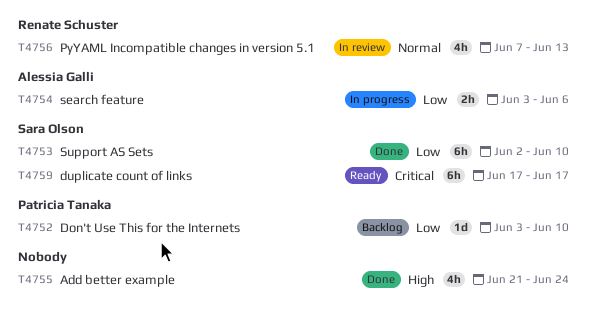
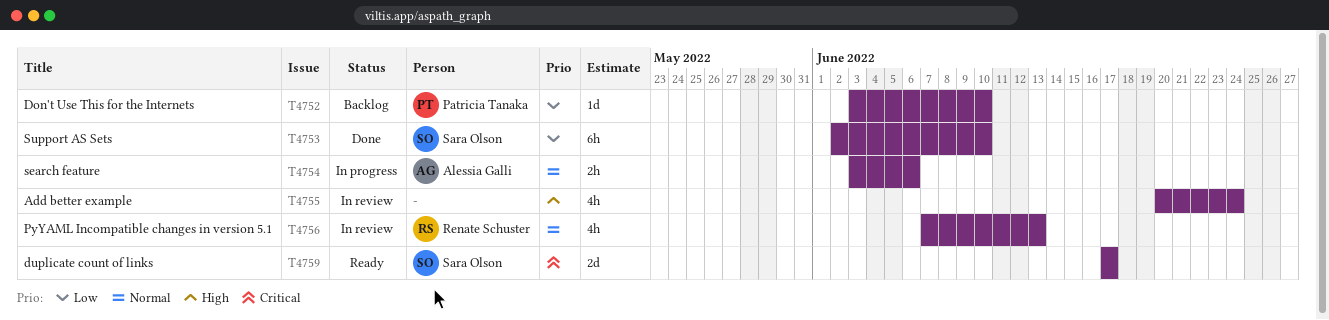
T4754, priority: Low -> Normal
T4755, status: Done -> In review
T4755, start: Jun 21 -> Jun 20
T4759, estimate: 6h -> 2d

